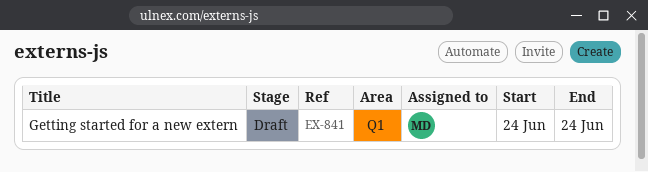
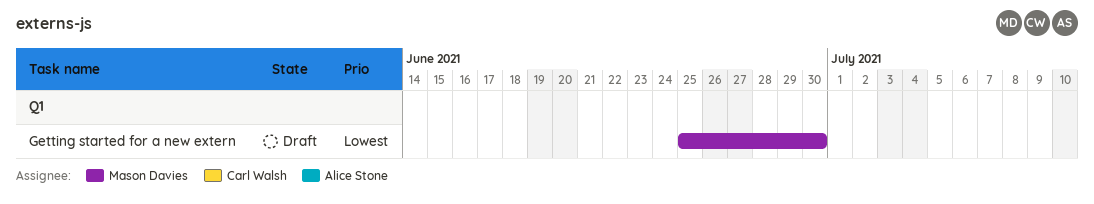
Getting started for a new extern, start: Jun 24 -> Jun 25
Getting started for a new extern, due: Jun 24 -> Jun 30

